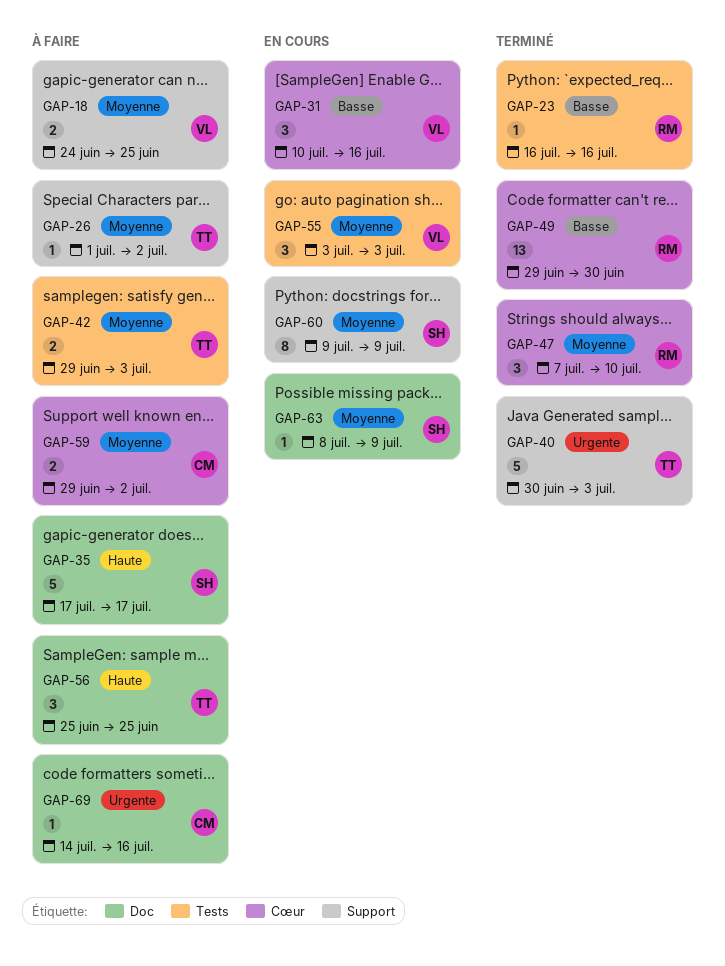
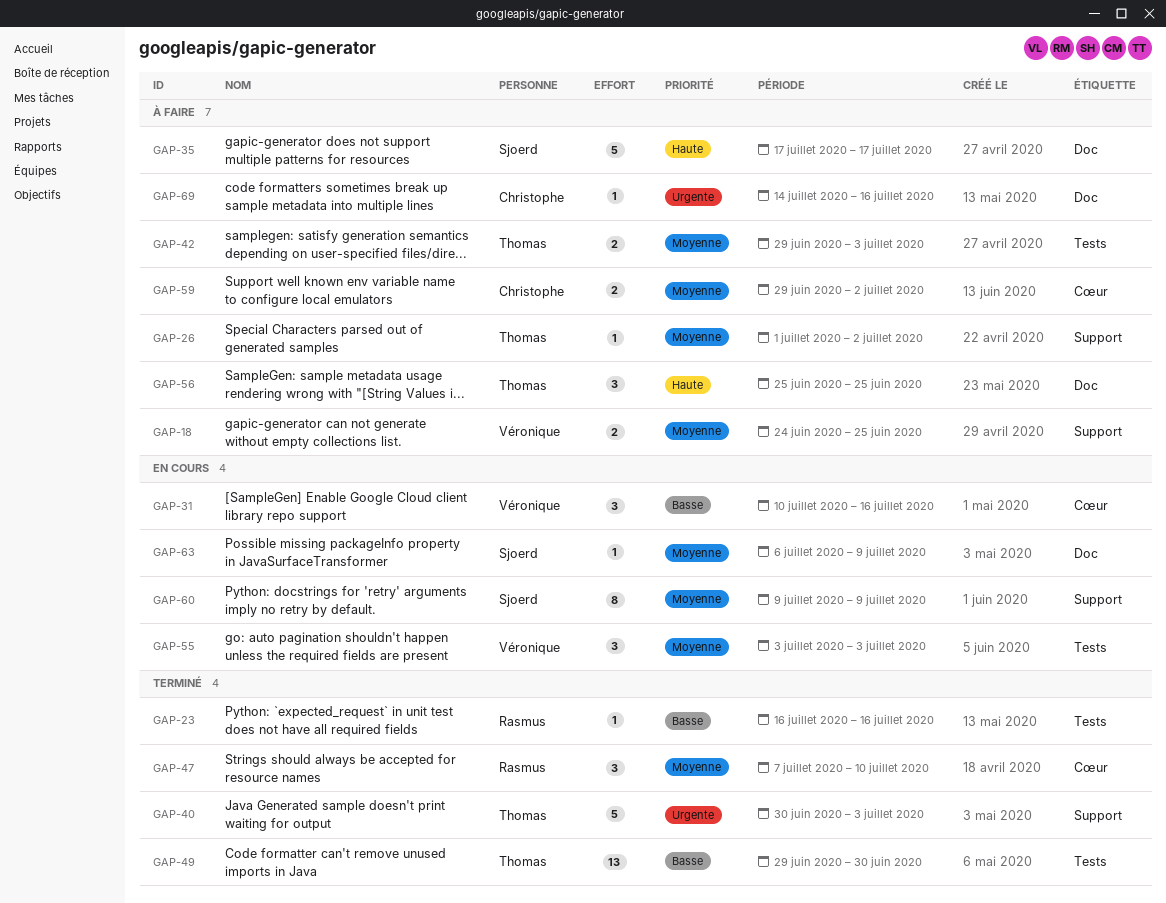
GAP-49, owner: Rasmus -> Thomas
GAP-49, label: Cœur -> Tests
GAP-63, start: Jul 8 -> Jul 6

